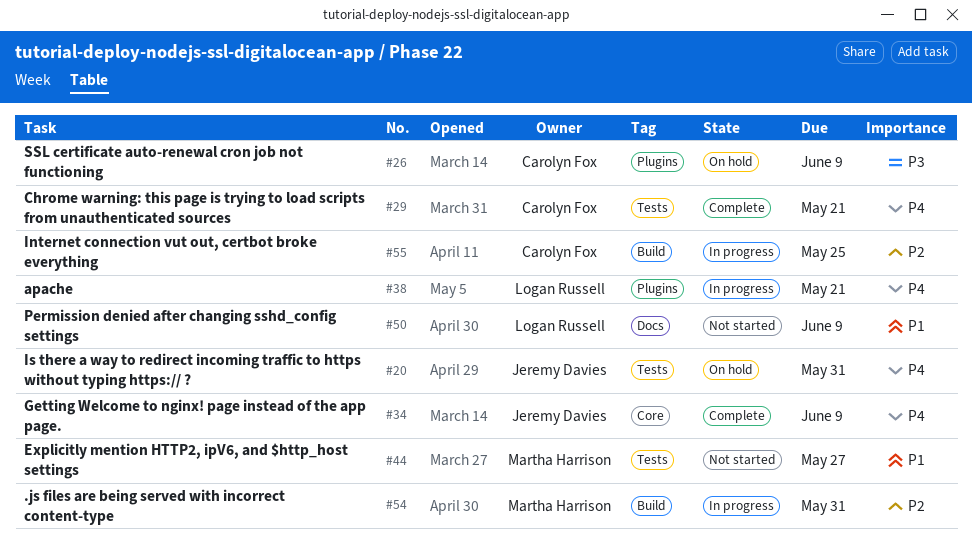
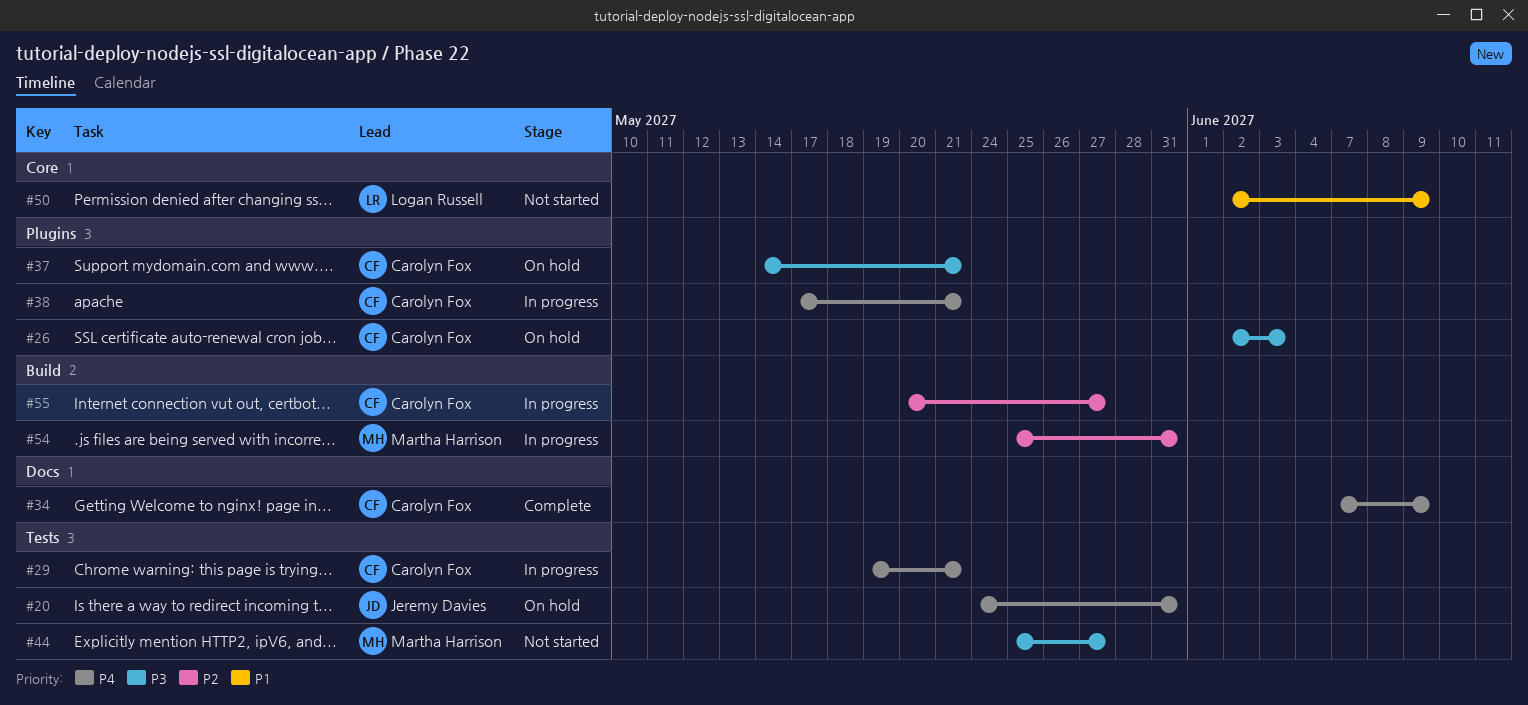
#26, due: Jun 9 -> Jun 3
#29, status: Complete -> In progress
#34, owner: Jeremy Davies -> Carolyn Fox
#34, label: Core -> Docs
#37: none -> present
#38, owner: Logan Russell -> Carolyn Fox
#44, priority: P1 -> P3
#50, label: Docs -> Core
#55, due: May 25 -> May 27

